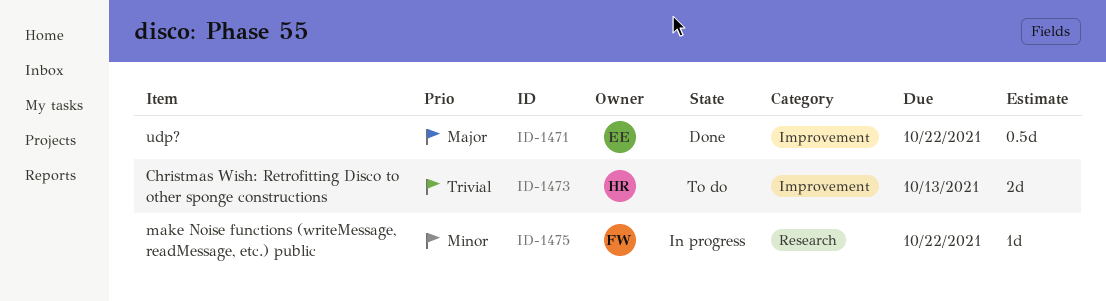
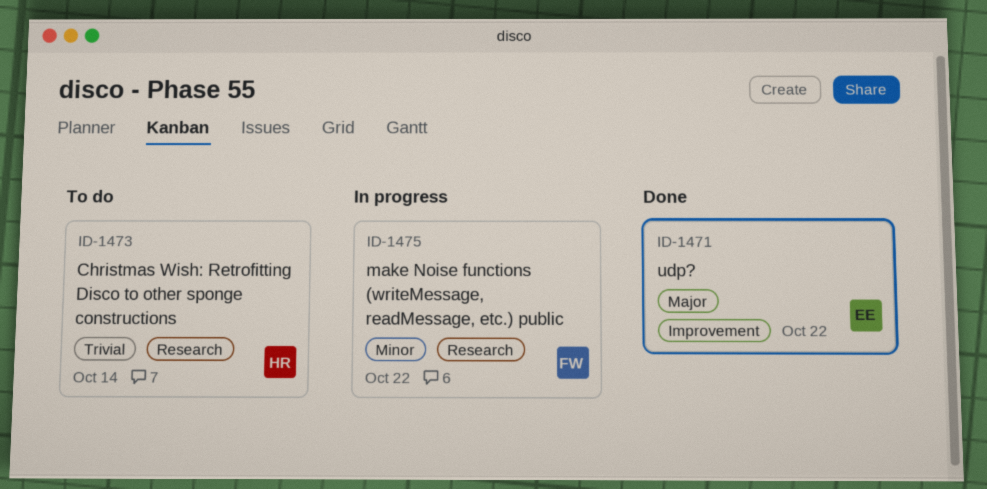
ID-1473, label: Improvement -> Research
ID-1473, due: Oct 13 -> Oct 14

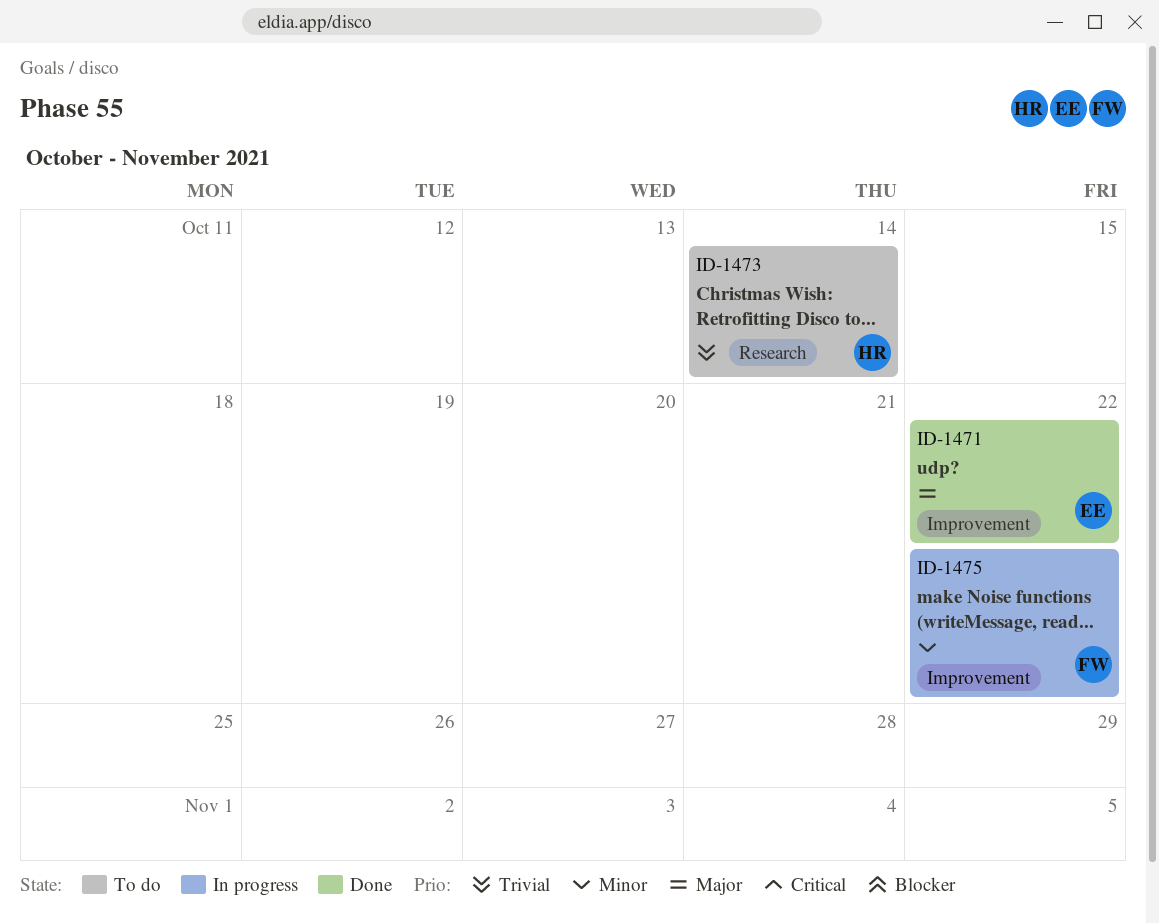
ID-1475, label: Research -> Improvement

